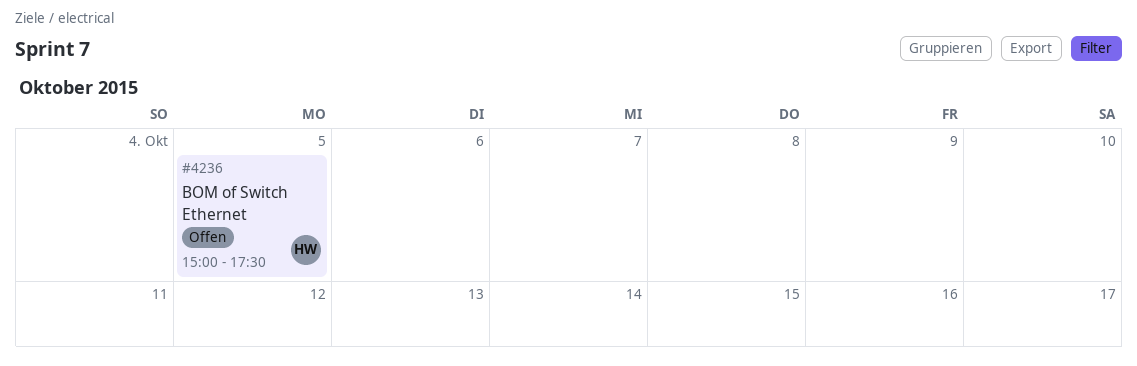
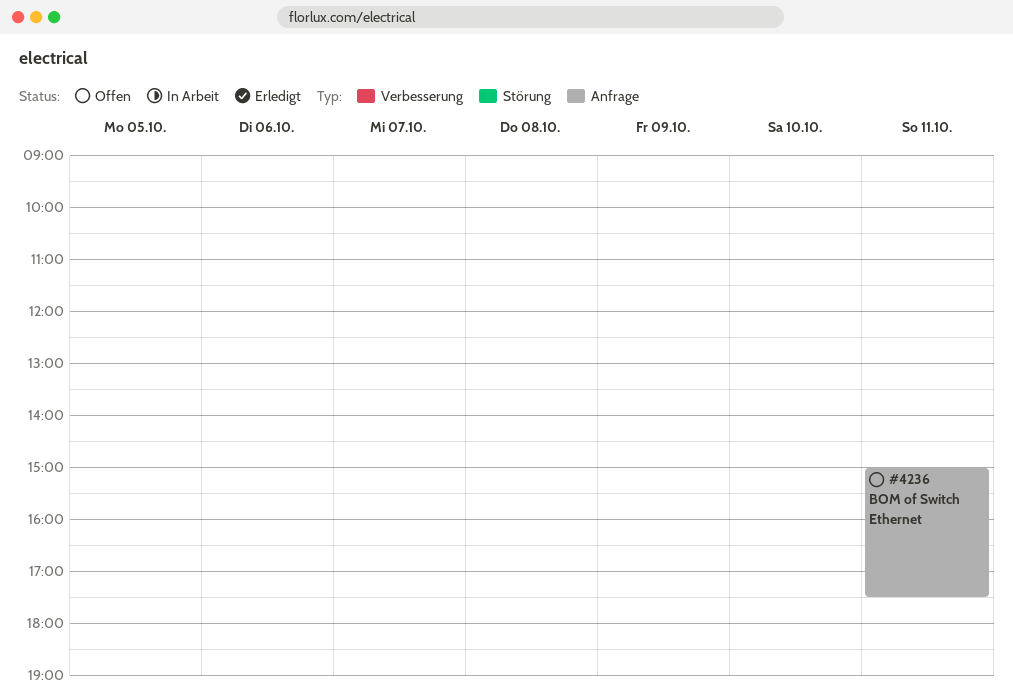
#4236, day: Oct 5 -> Oct 11

